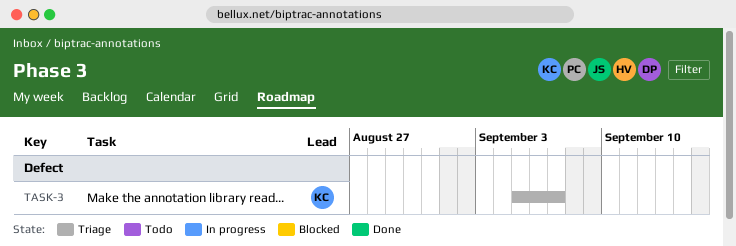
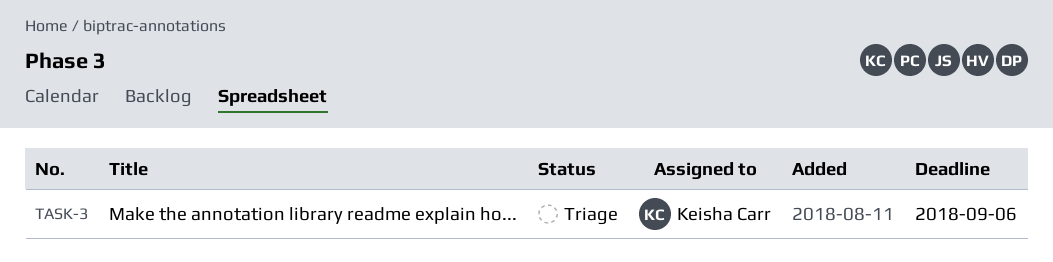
TASK-3, due: Sep 7 -> Sep 6

